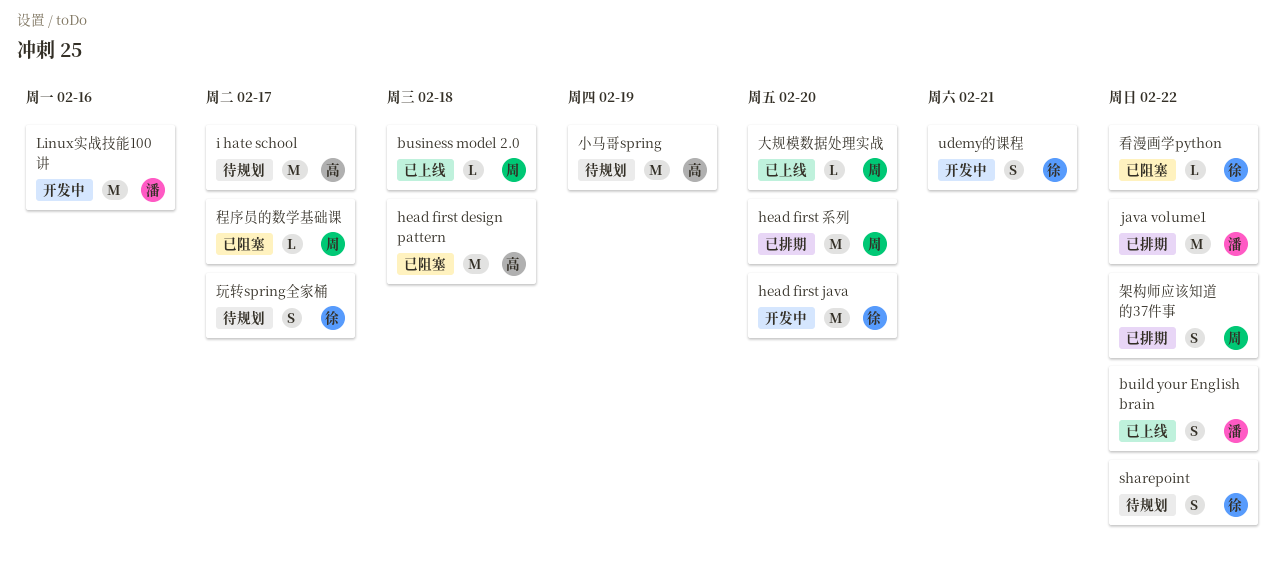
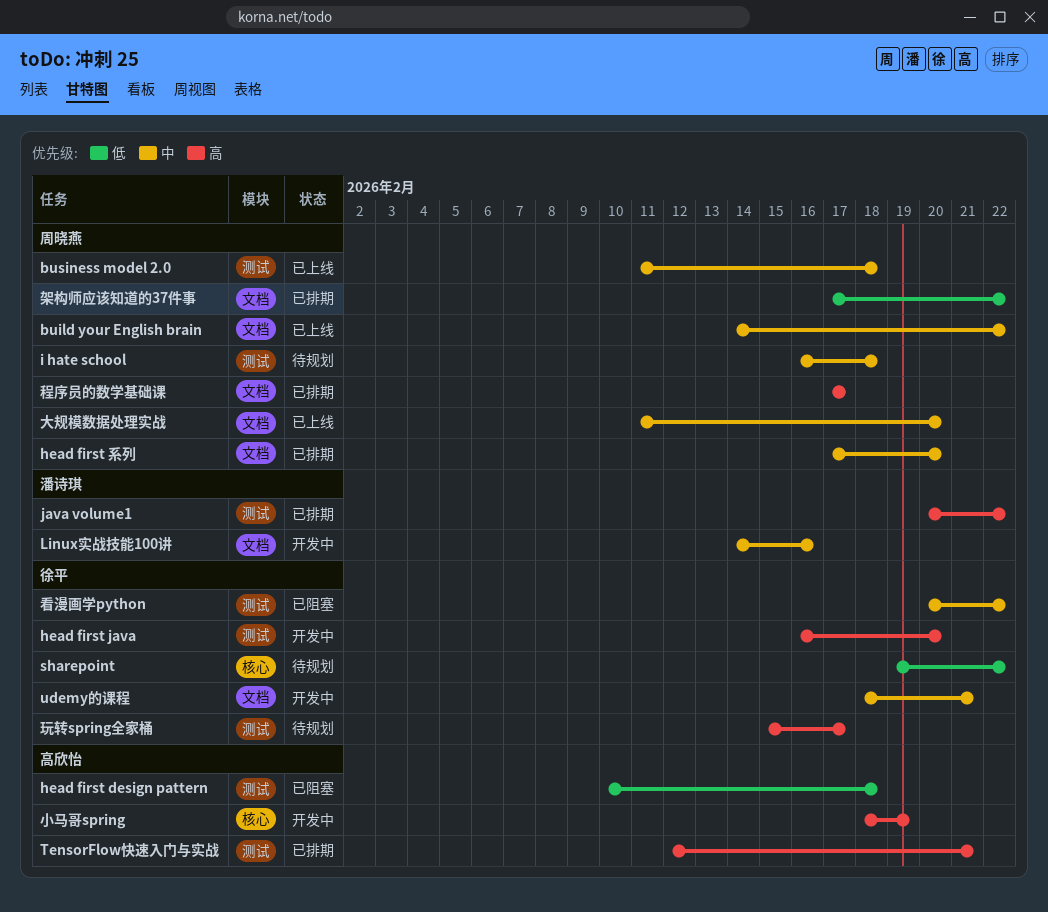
build your English brain, owner: 潘诗琪 -> 周晓燕
i hate school, owner: 高欣怡 -> 周晓燕
i hate school, due: Feb 17 -> Feb 18
TensorFlow快速入门与实战: none -> present
小马哥spring, status: 待规划 -> 开发中
程序员的数学基础课, status: 已阻塞 -> 已排期

